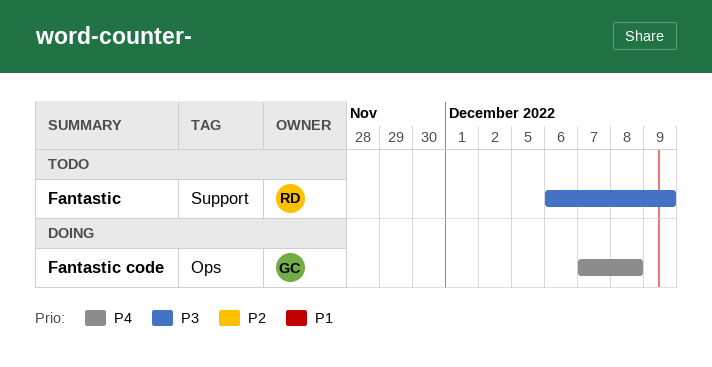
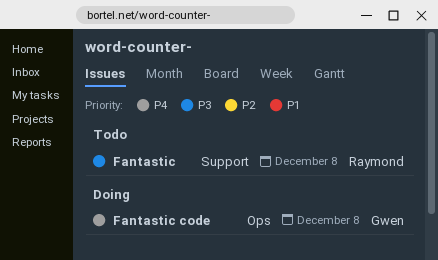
Fantastic, due: Dec 9 -> Dec 8

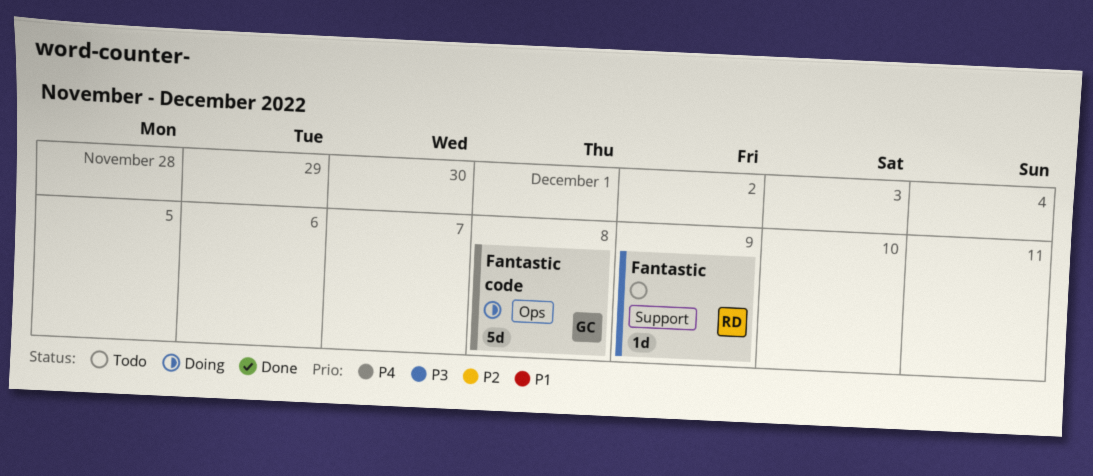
Fantastic, due: Dec 8 -> Dec 9

